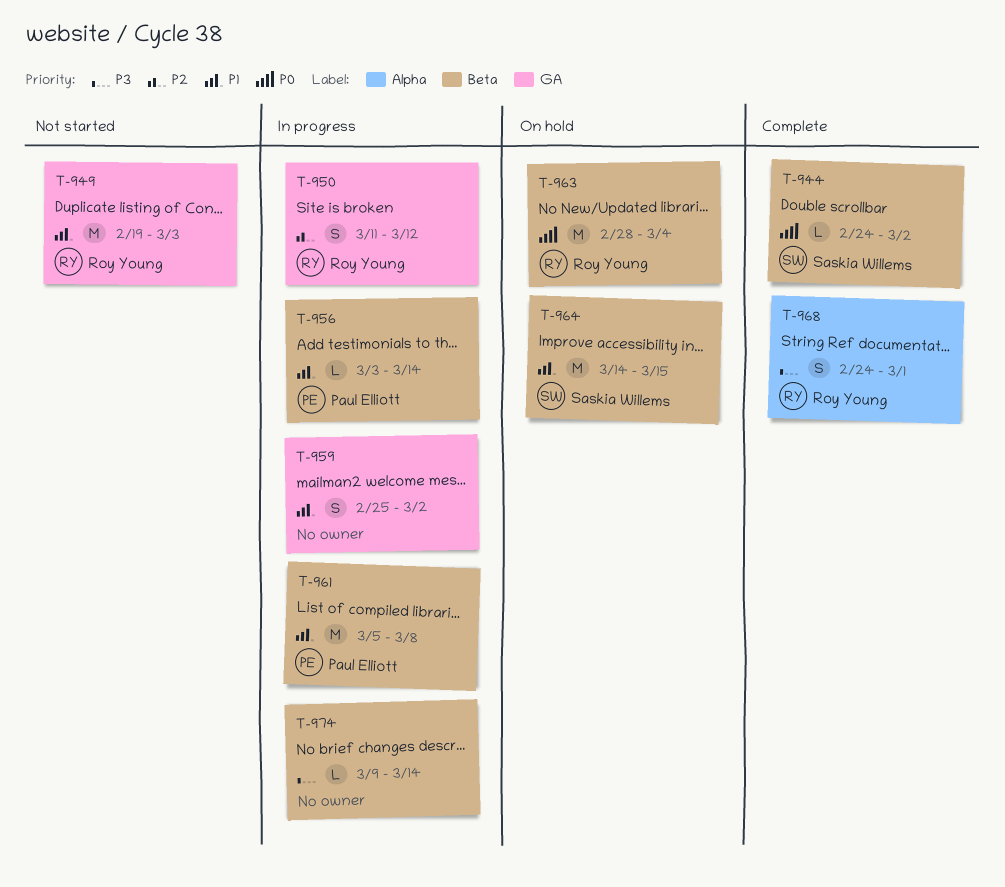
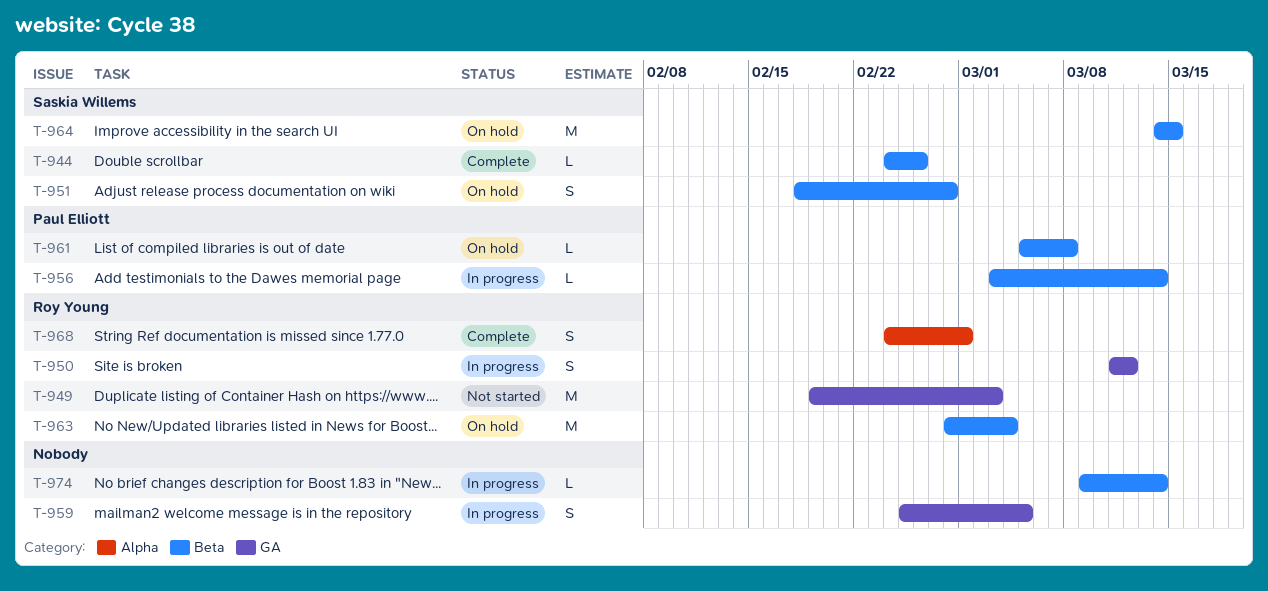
T-944, due: Mar 2 -> Feb 26
T-951: none -> present
T-959, due: Mar 2 -> Mar 5
T-961, status: In progress -> On hold
T-961, estimate: M -> L

